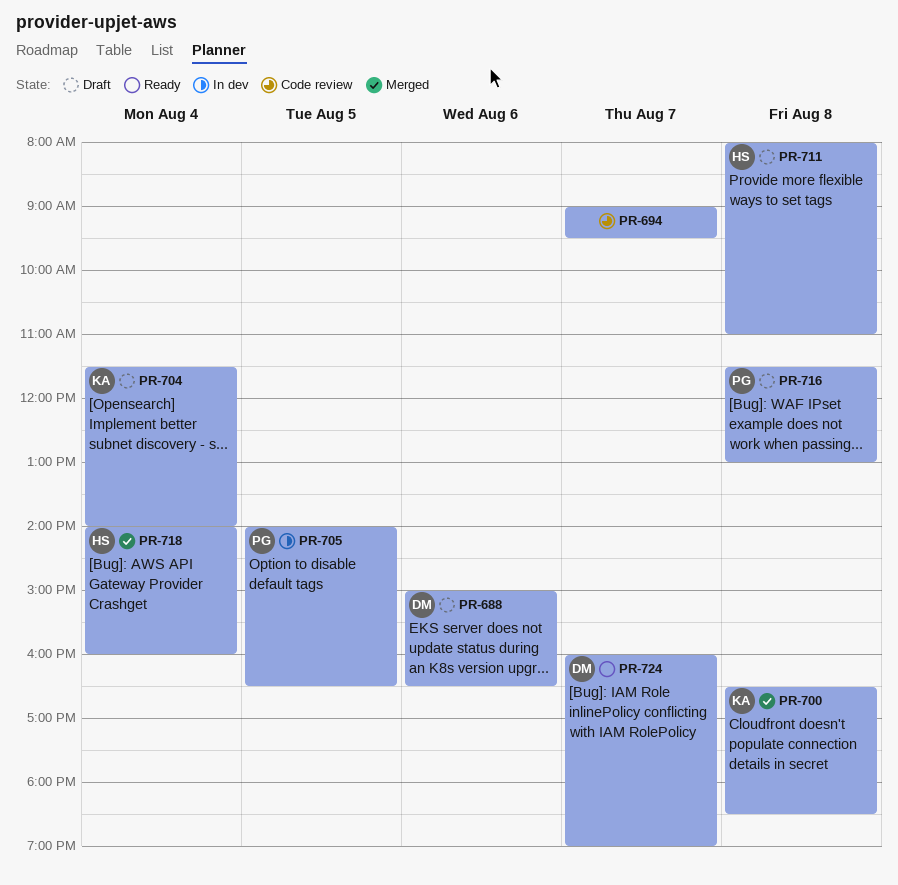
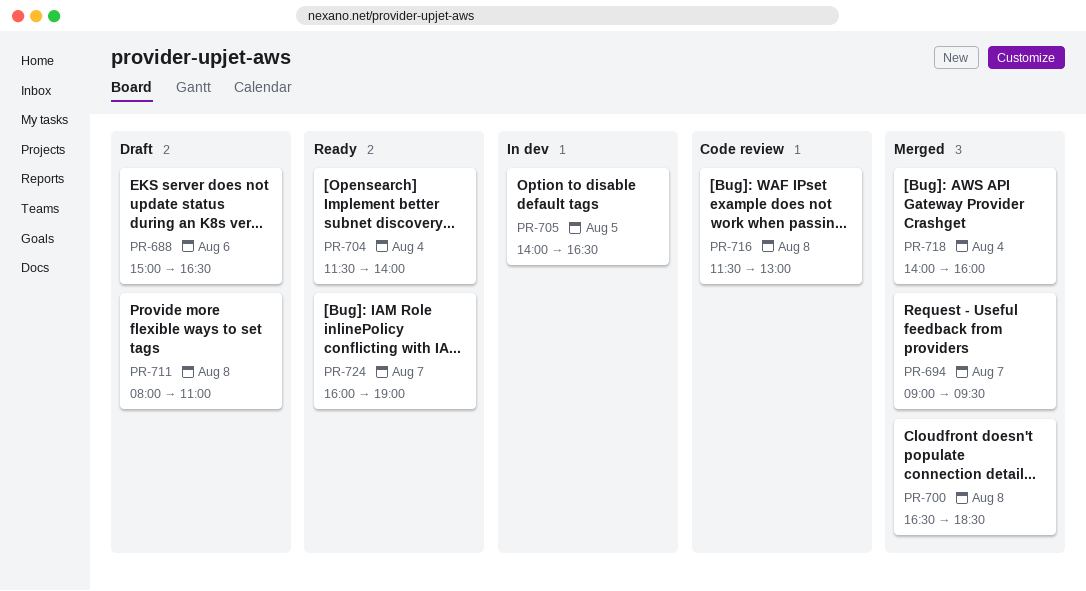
PR-694, status: Code review -> Merged
PR-704, status: Draft -> Ready
PR-716, status: Draft -> Code review

